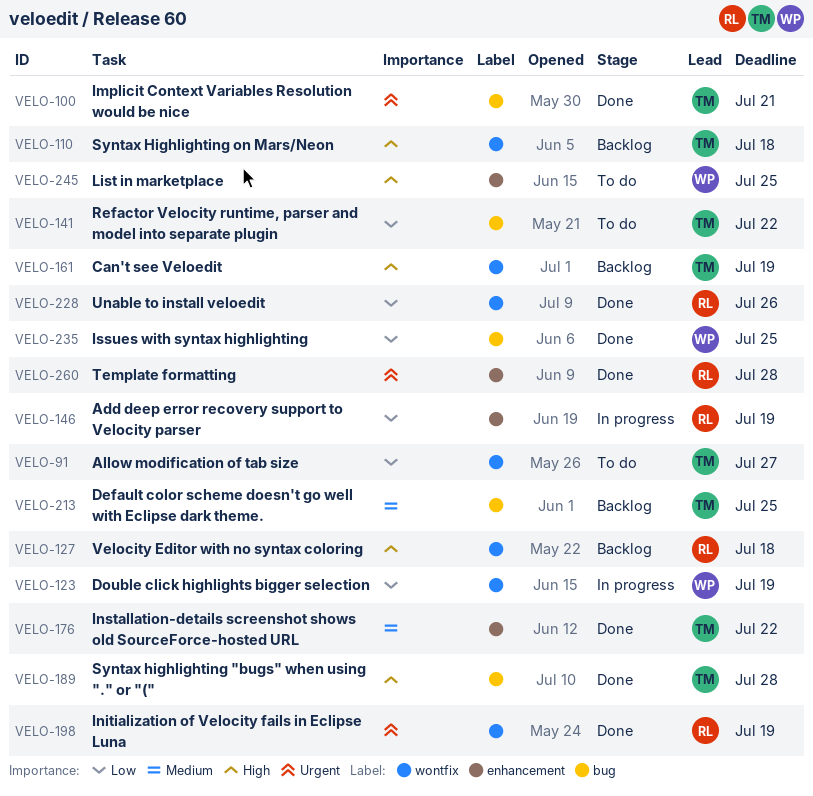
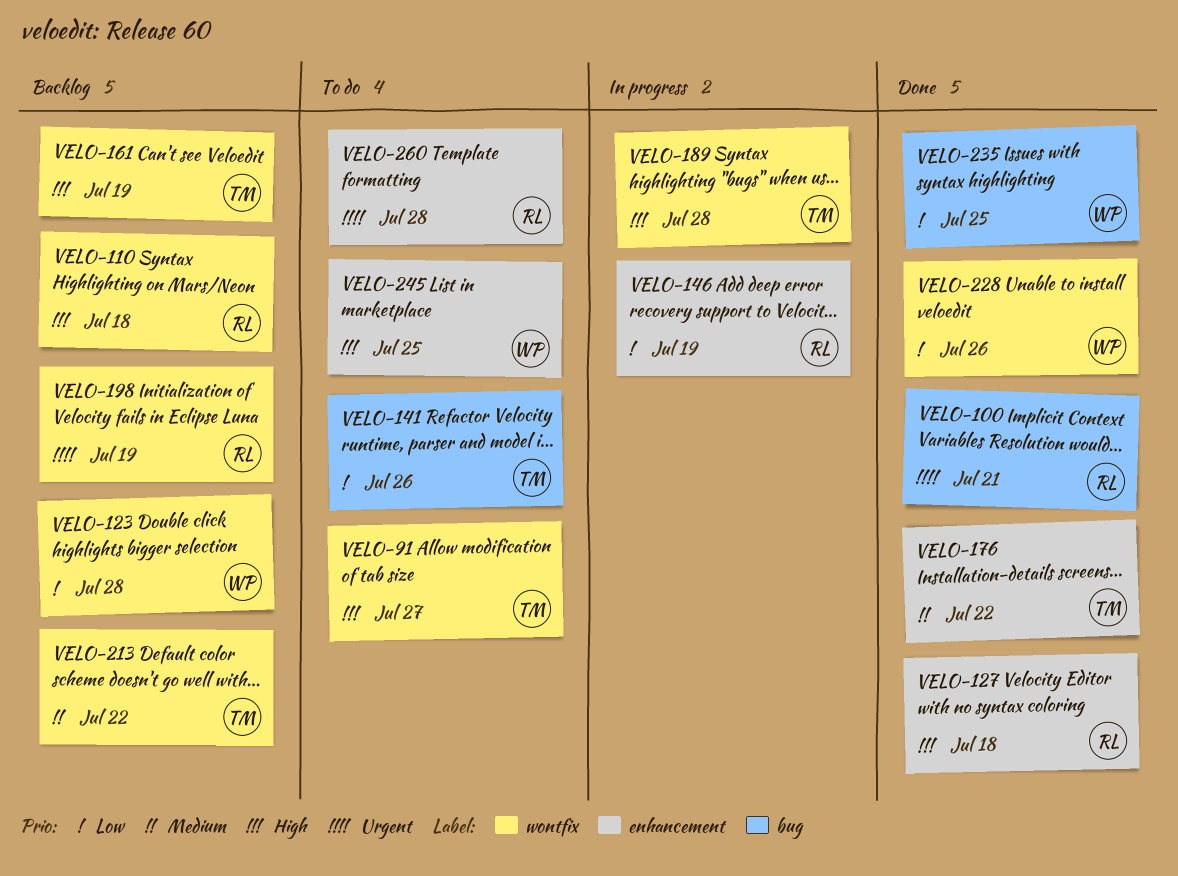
VELO-91, priority: Low -> High
VELO-100, owner: TM -> RL
VELO-110, owner: TM -> RL
VELO-123, status: In progress -> Backlog
VELO-123, due: Jul 19 -> Jul 28
VELO-127, status: Backlog -> Done
VELO-127, label: wontfix -> enhancement
VELO-141, due: Jul 22 -> Jul 26
VELO-189, status: Done -> In progress
VELO-189, label: bug -> wontfix
VELO-198, status: Done -> Backlog
VELO-213, label: bug -> wontfix
VELO-213, due: Jul 25 -> Jul 22
VELO-228, owner: RL -> WP
VELO-260, status: Done -> To do

